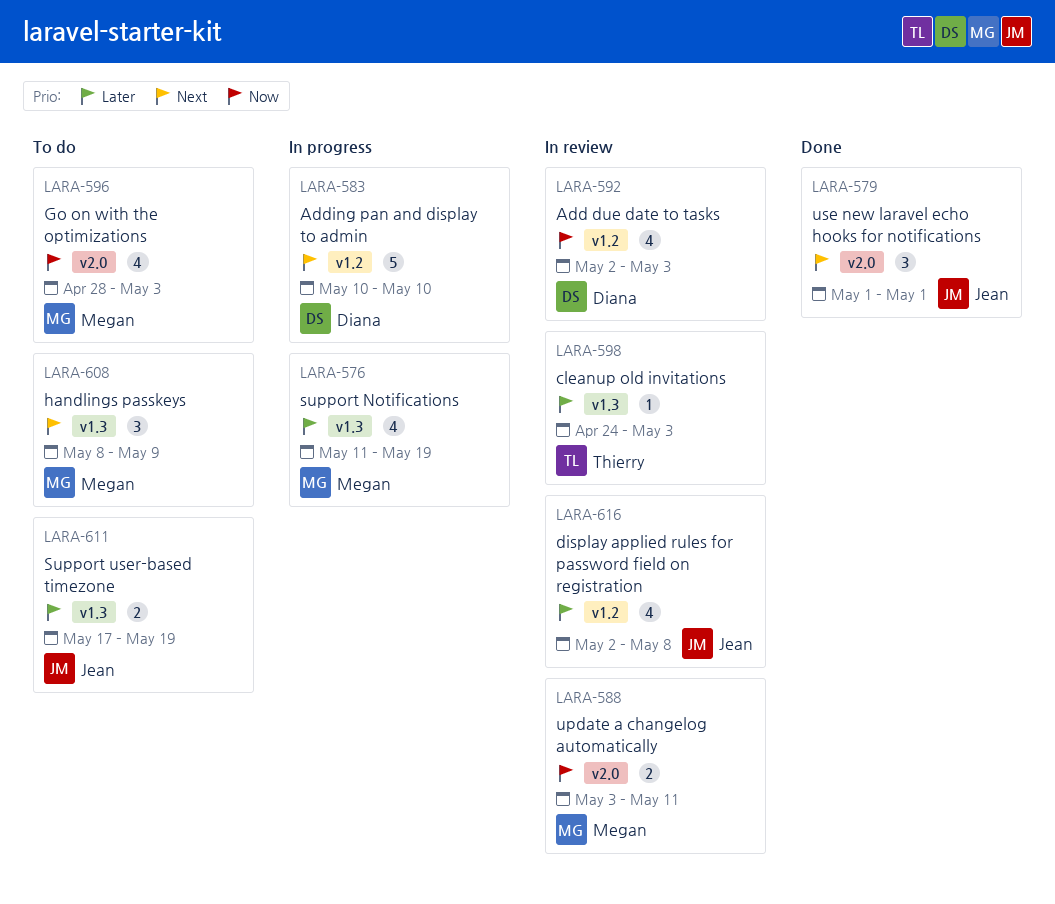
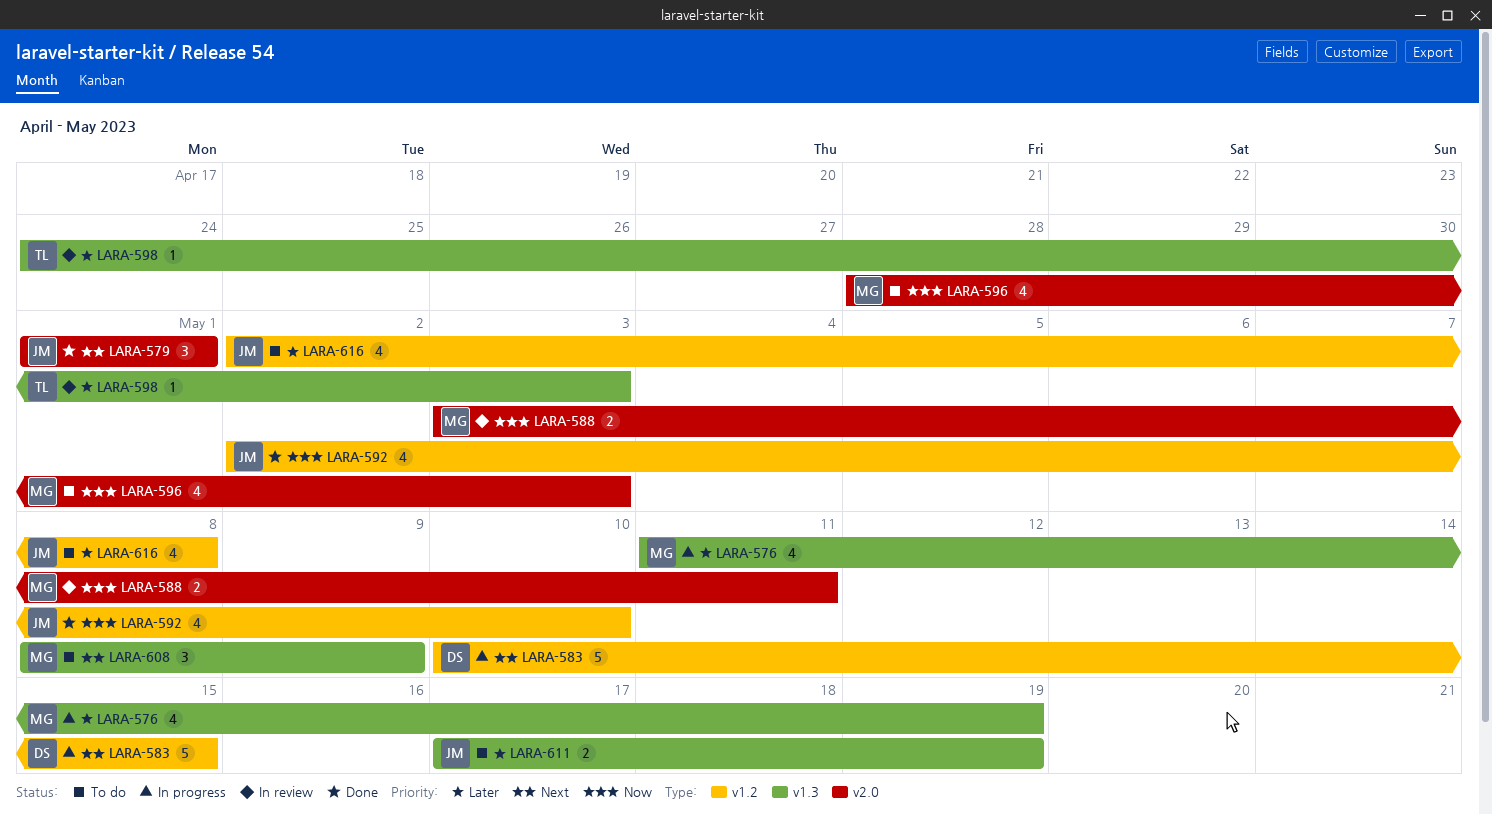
LARA-583, due: May 10 -> May 15
LARA-592, status: In review -> Done
LARA-592, owner: Diana -> Jean
LARA-592, due: May 3 -> May 10
LARA-616, status: In review -> To do

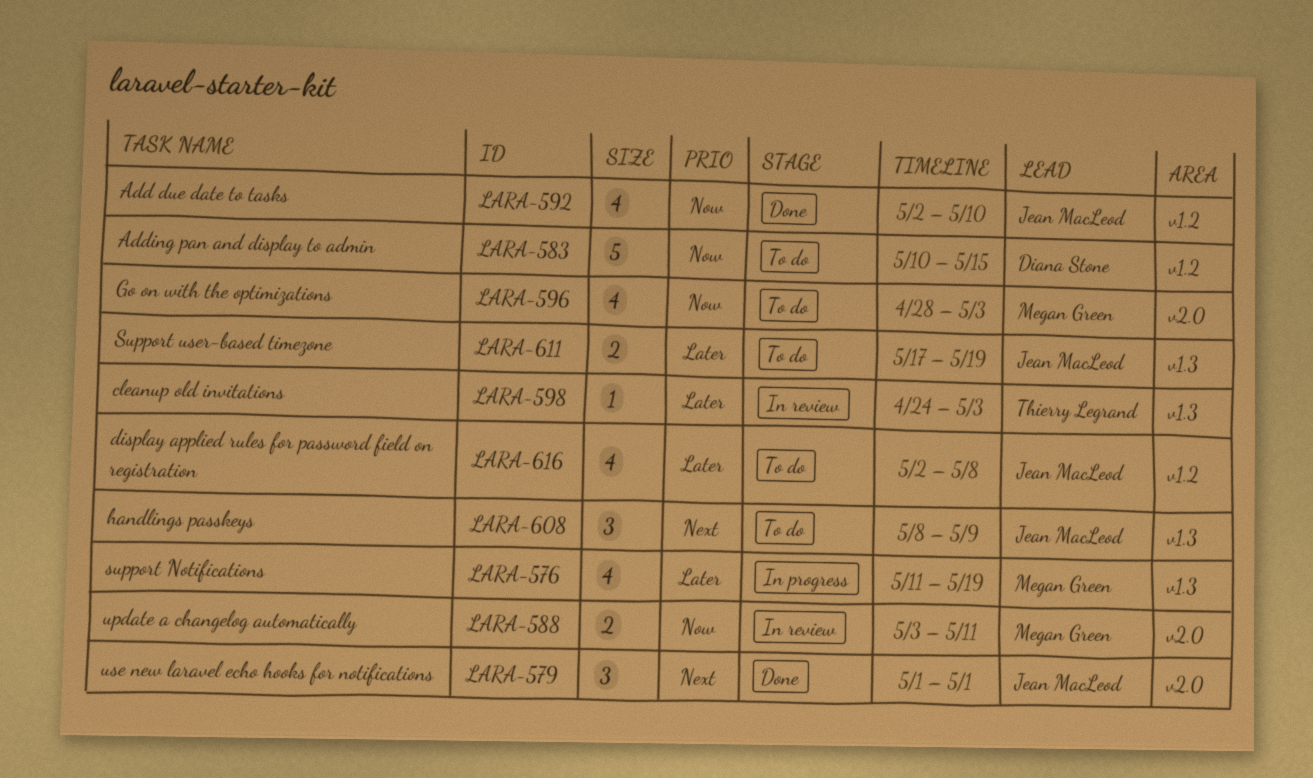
LARA-583, status: In progress -> To do
LARA-583, priority: Next -> Now
LARA-608, owner: Megan Green -> Jean MacLeod

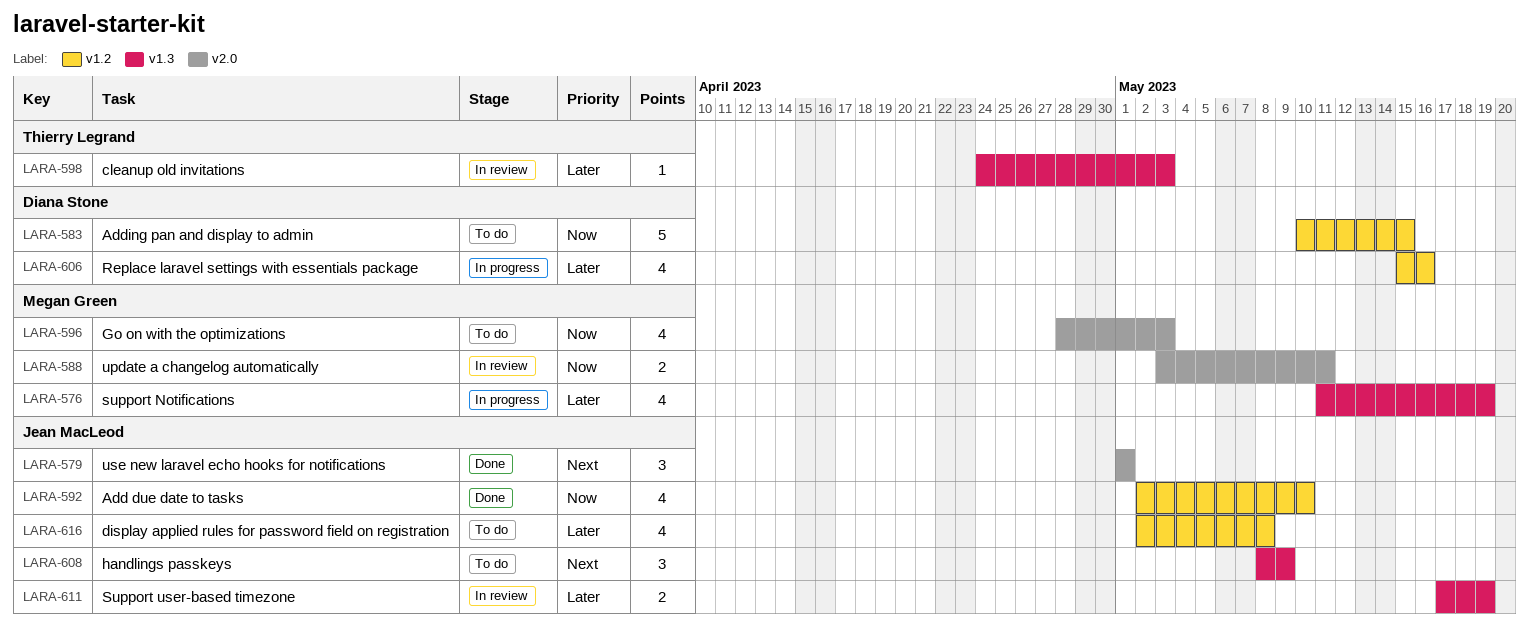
LARA-606: none -> present
LARA-611, status: To do -> In review

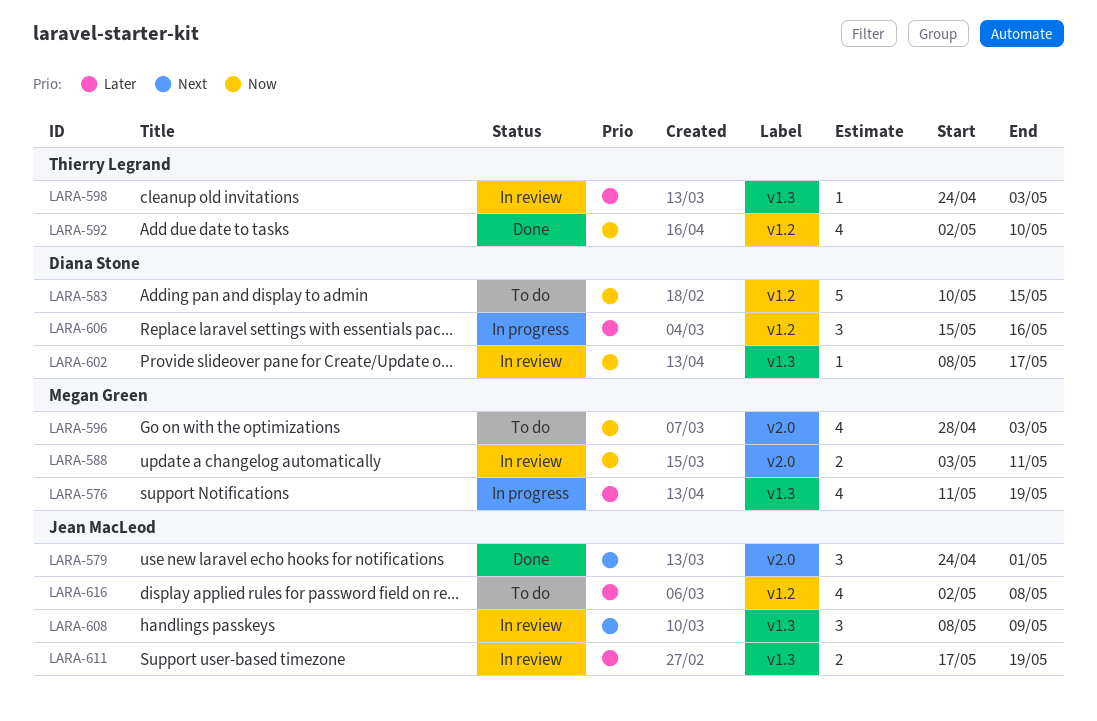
LARA-579, start: May 1 -> Apr 24
LARA-592, owner: Jean MacLeod -> Thierry Legrand
LARA-602: none -> present
LARA-606, estimate: 4 -> 3
LARA-608, status: To do -> In review

